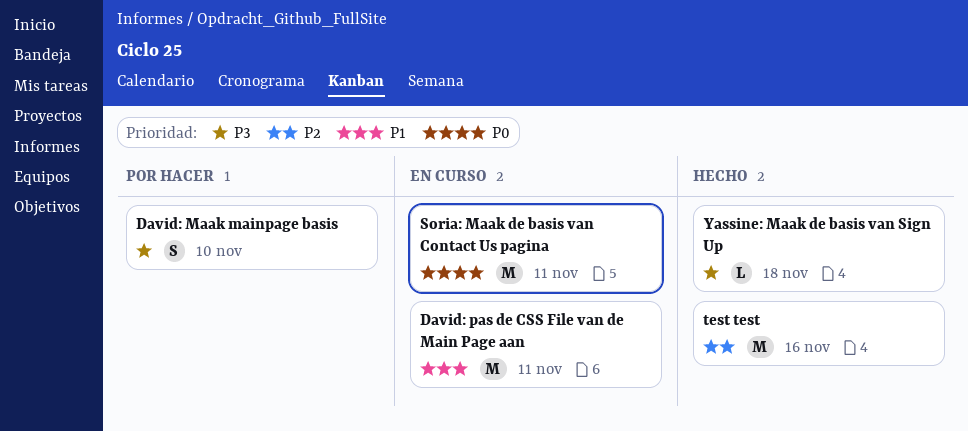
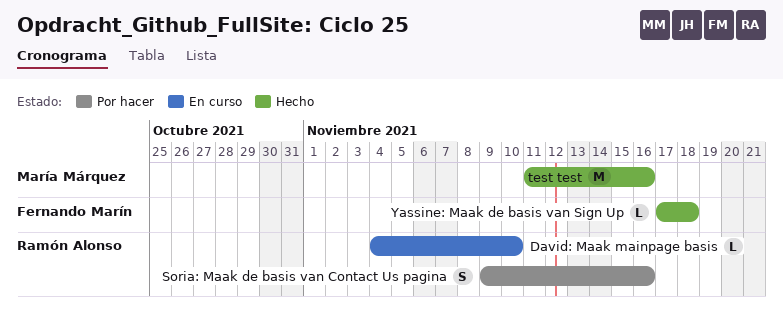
David: Maak mainpage basis, status: Por hacer -> En curso
David: Maak mainpage basis, estimate: S -> L
David: pas de CSS File van de Main Page aan: present -> none
Soria: Maak de basis van Contact Us pagina, status: En curso -> Por hacer
Soria: Maak de basis van Contact Us pagina, estimate: M -> S
Soria: Maak de basis van Contact Us pagina, due: Nov 11 -> Nov 16

